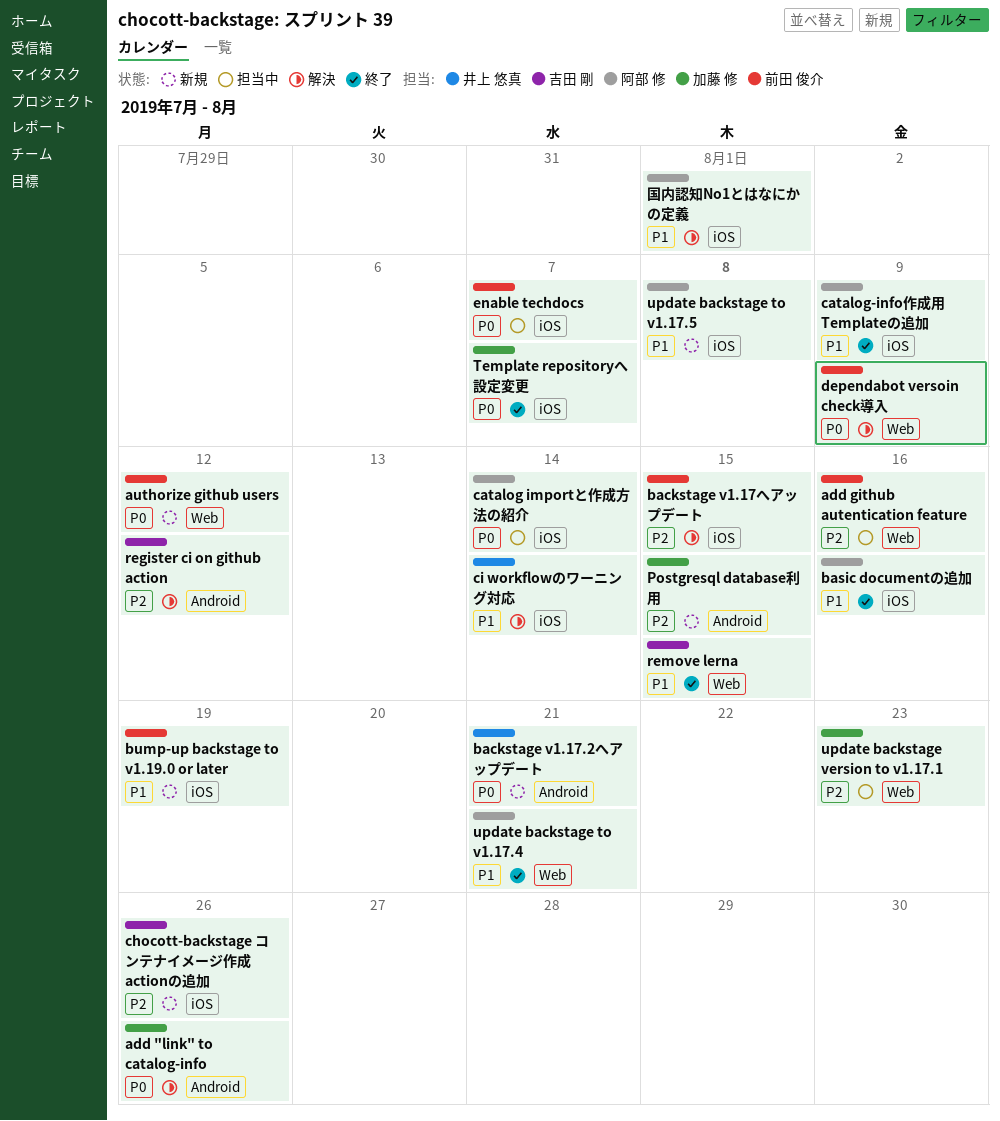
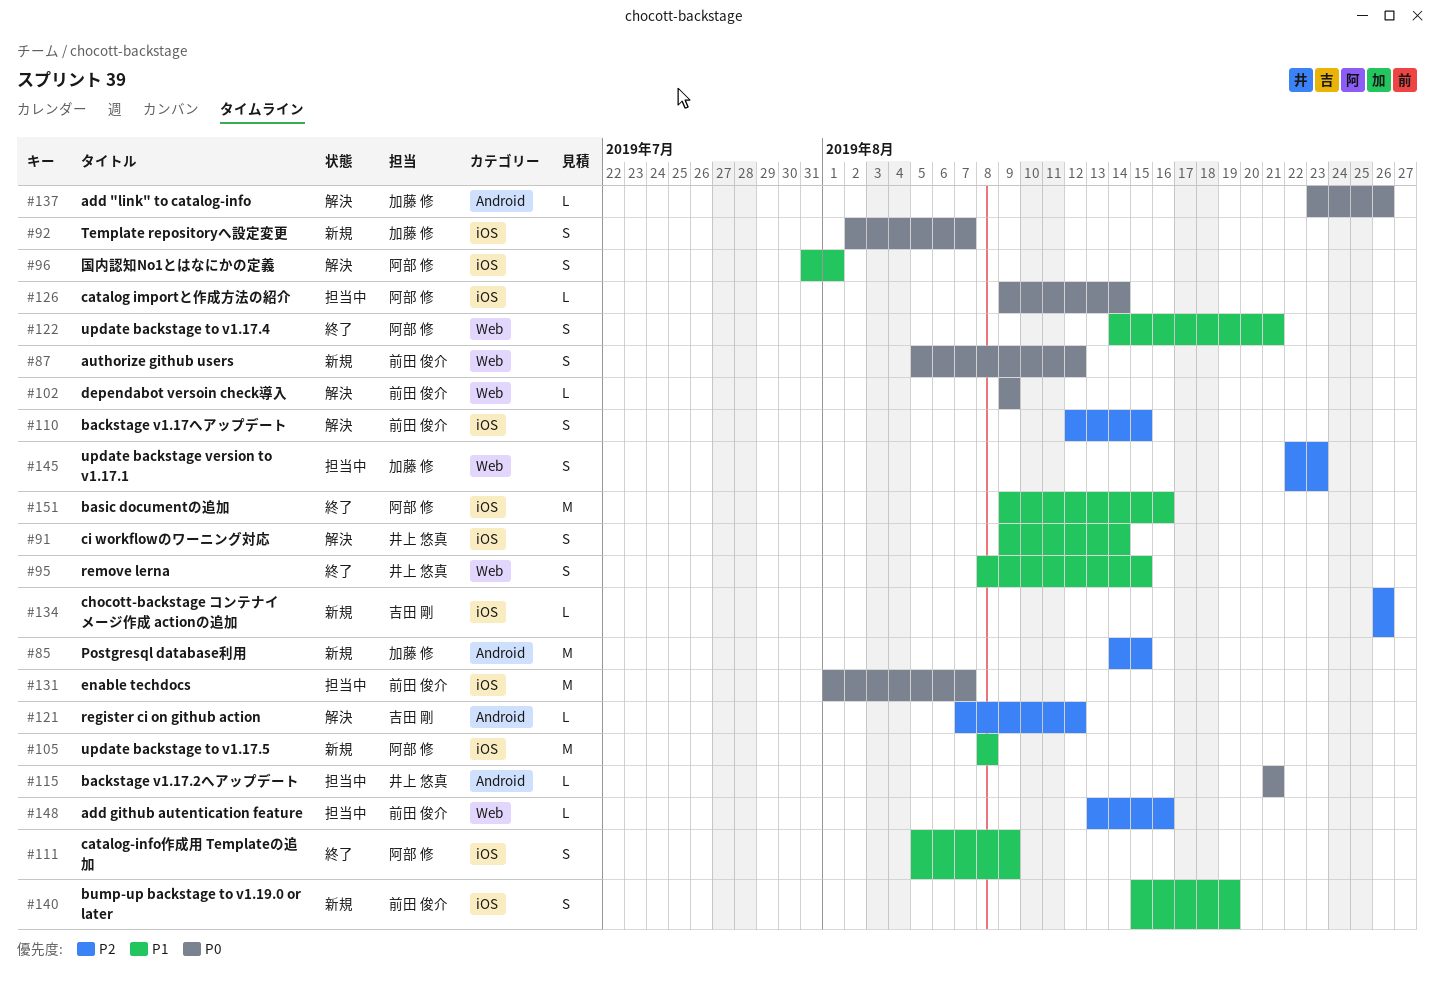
backstage v1.17.2へアップデート, status: 新規 -> 担当中
remove lerna, owner: 吉田 剛 -> 井上 悠真
Template repositoryへ設定変更, status: 終了 -> 新規

